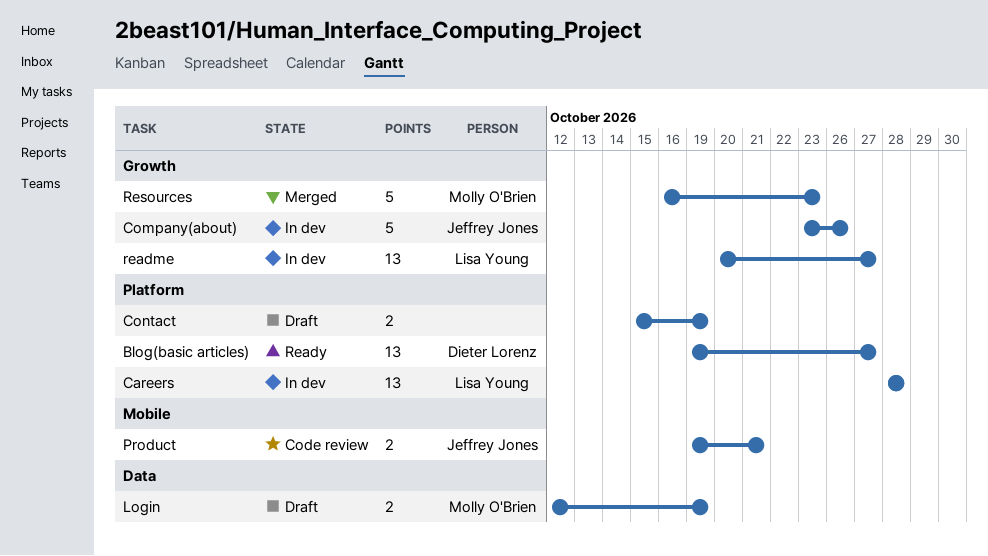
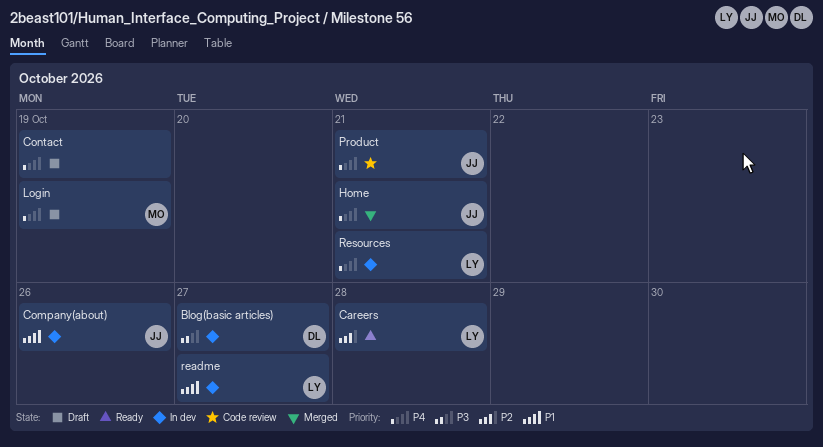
Blog(basic articles), status: Ready -> In dev
Careers, status: In dev -> Ready
Home: none -> present
Resources, status: Merged -> In dev
Resources, owner: Molly O'Brien -> Lisa Young
Resources, due: Oct 23 -> Oct 21

